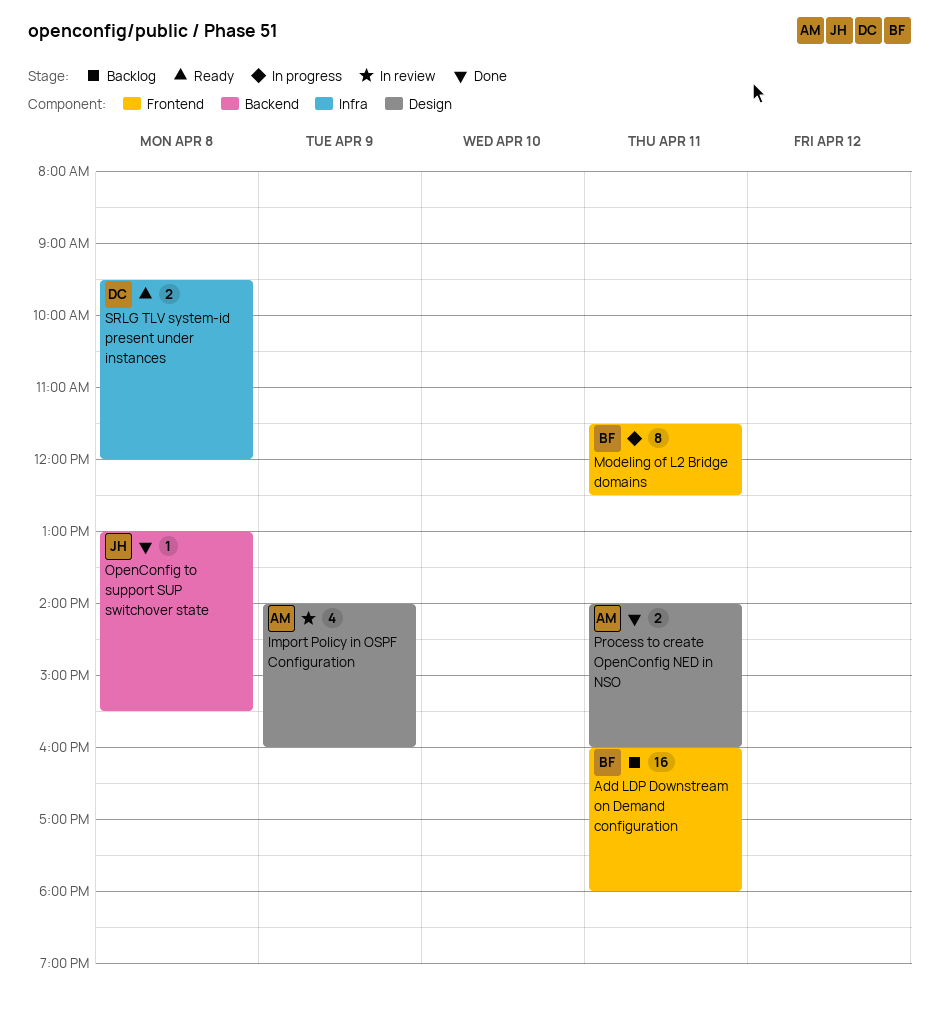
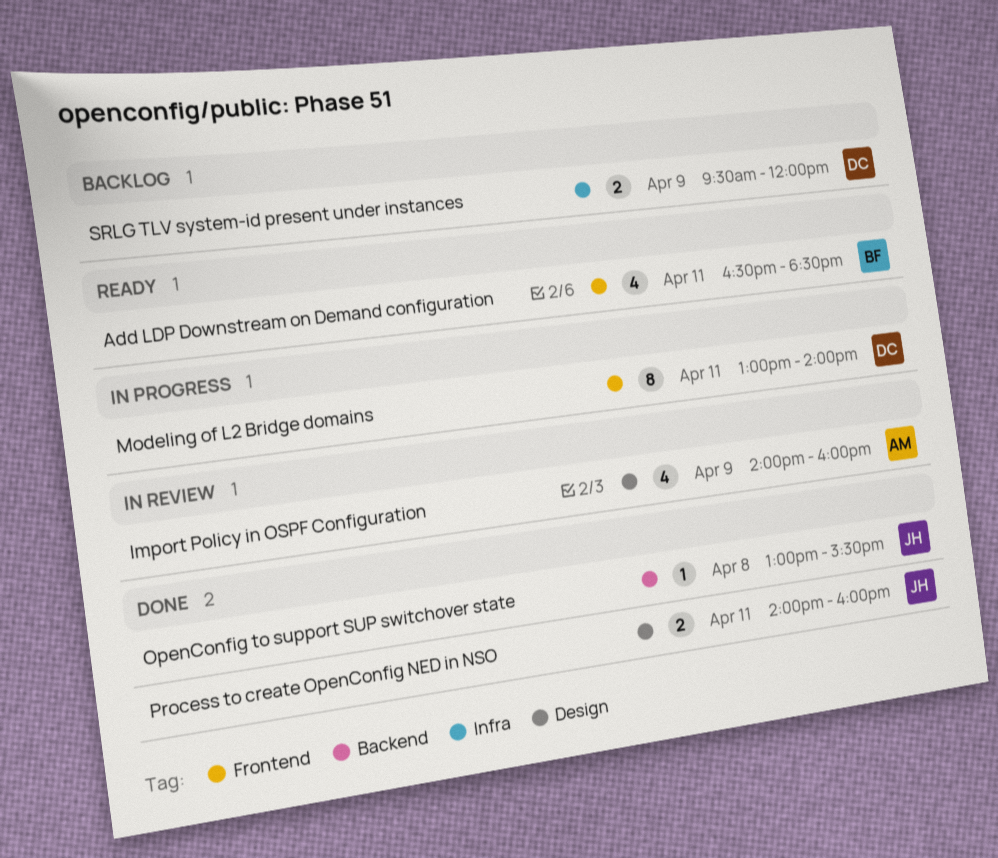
Add LDP Downstream on Demand configuration, status: Backlog -> Ready
Add LDP Downstream on Demand configuration, estimate: 16 -> 4
Add LDP Downstream on Demand configuration, begins: 16:00 -> 16:30
Add LDP Downstream on Demand configuration, ends: 18:00 -> 18:30
Modeling of L2 Bridge domains, owner: BF -> DC
Modeling of L2 Bridge domains, begins: 11:30 -> 13:00
Modeling of L2 Bridge domains, ends: 12:30 -> 14:00
Process to create OpenConfig NED in NSO, owner: AM -> JH
SRLG TLV system-id present under instances, status: Ready -> Backlog
SRLG TLV system-id present under instances, day: Apr 8 -> Apr 9

